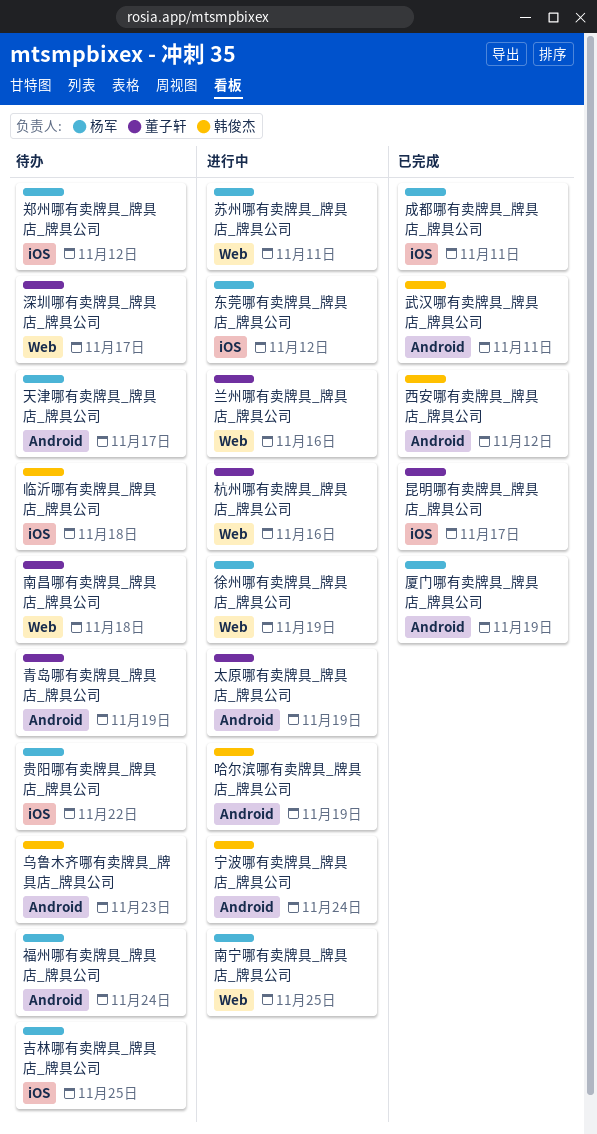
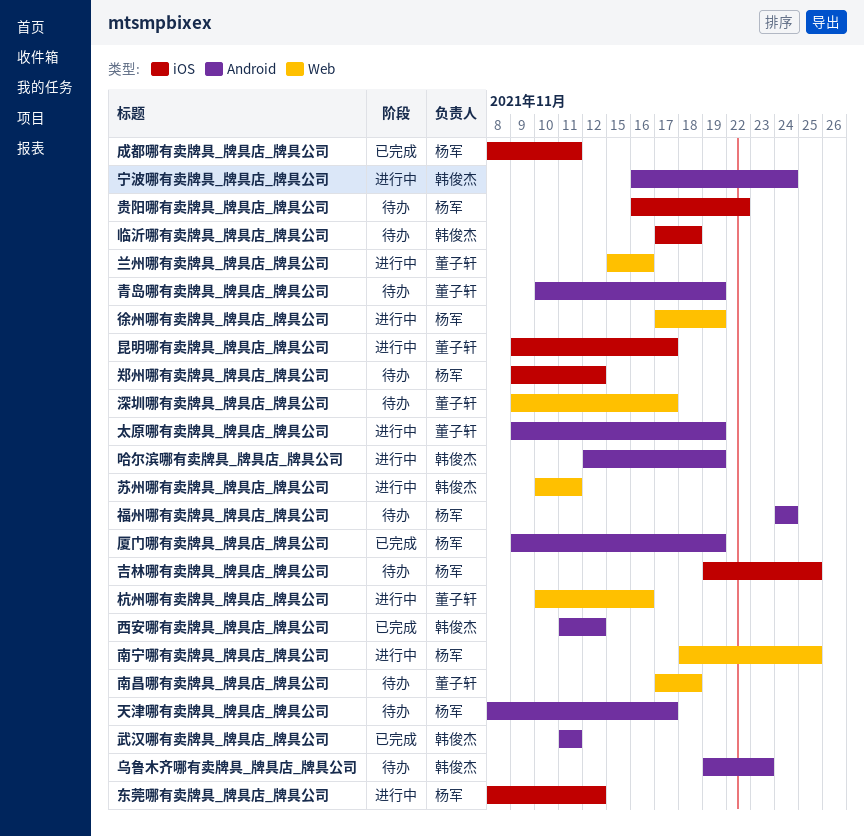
昆明哪有卖牌具_牌具店_牌具公司, status: 已完成 -> 进行中
苏州哪有卖牌具_牌具店_牌具公司, owner: 杨军 -> 韩俊杰

